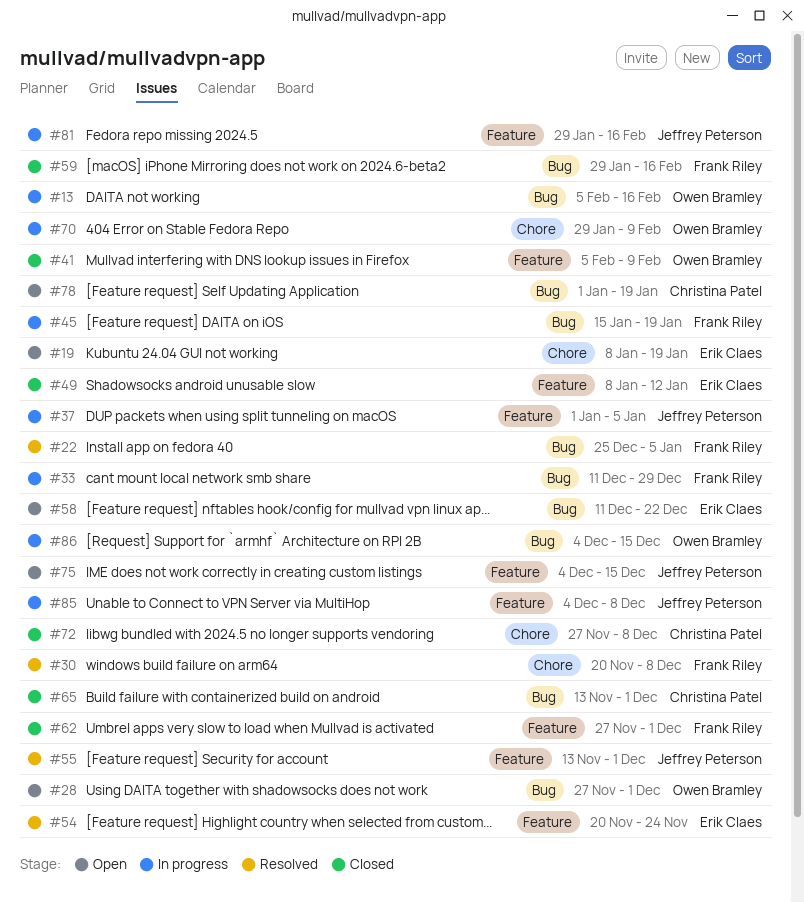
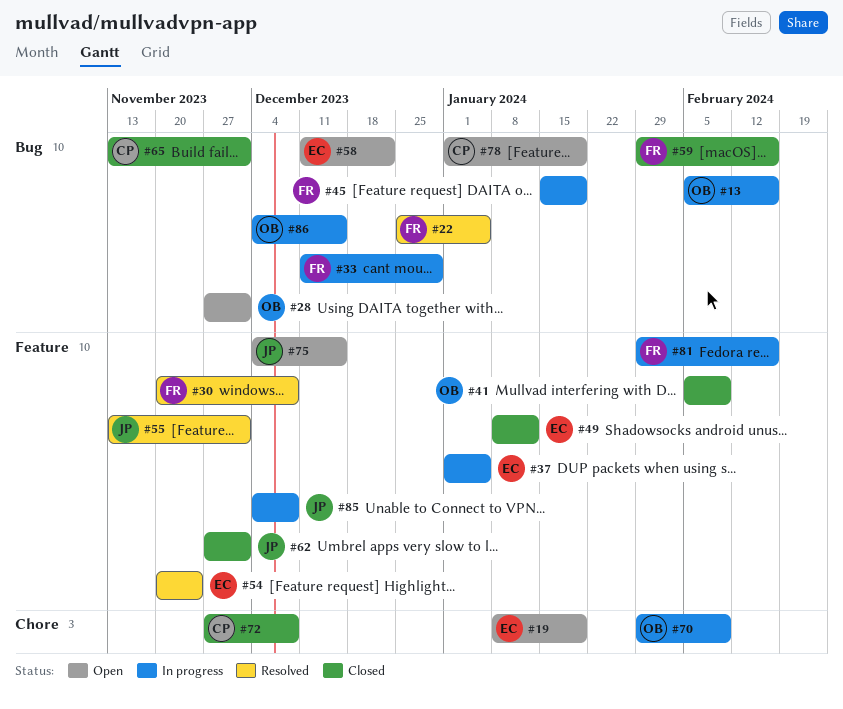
#30, label: Chore -> Feature
#37, owner: Jeffrey Peterson -> Erik Claes
#62, owner: Frank Riley -> Jeffrey Peterson
#81, owner: Jeffrey Peterson -> Frank Riley

